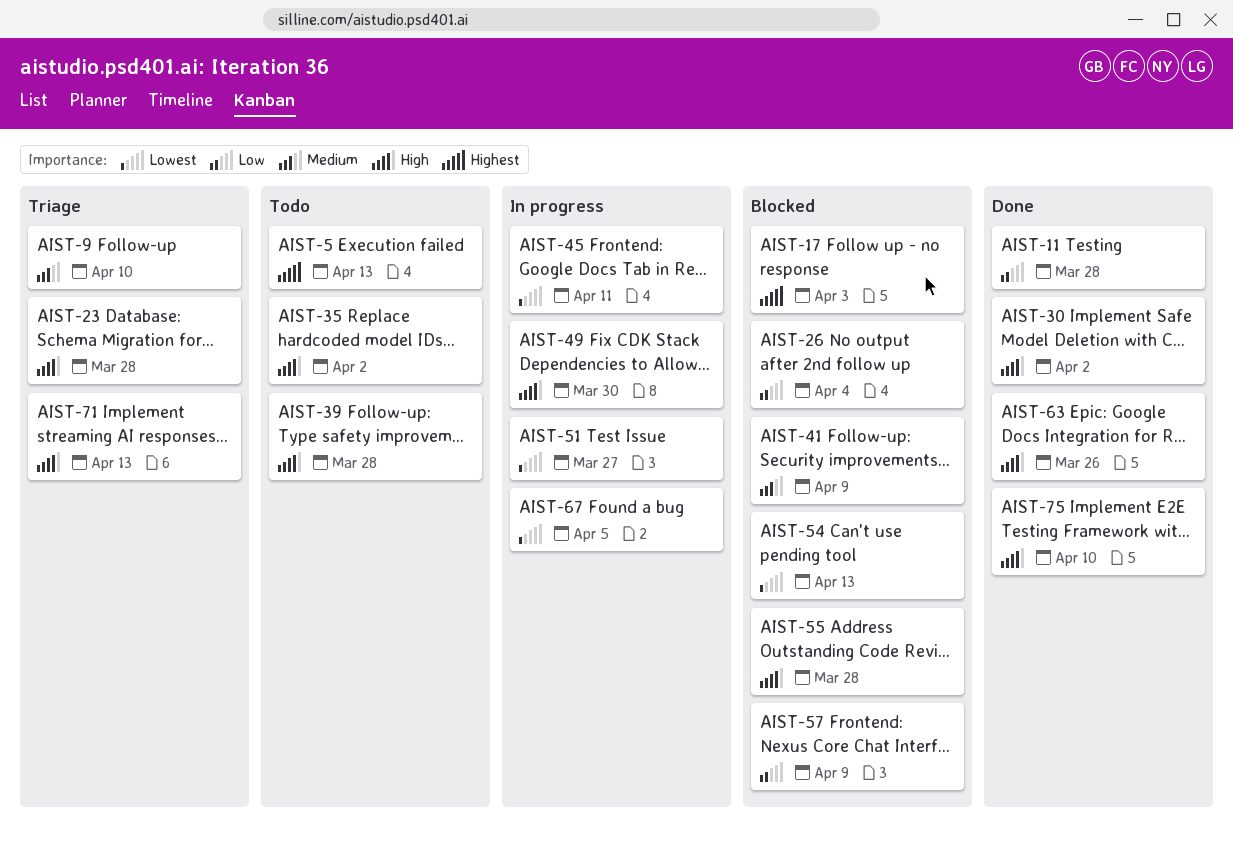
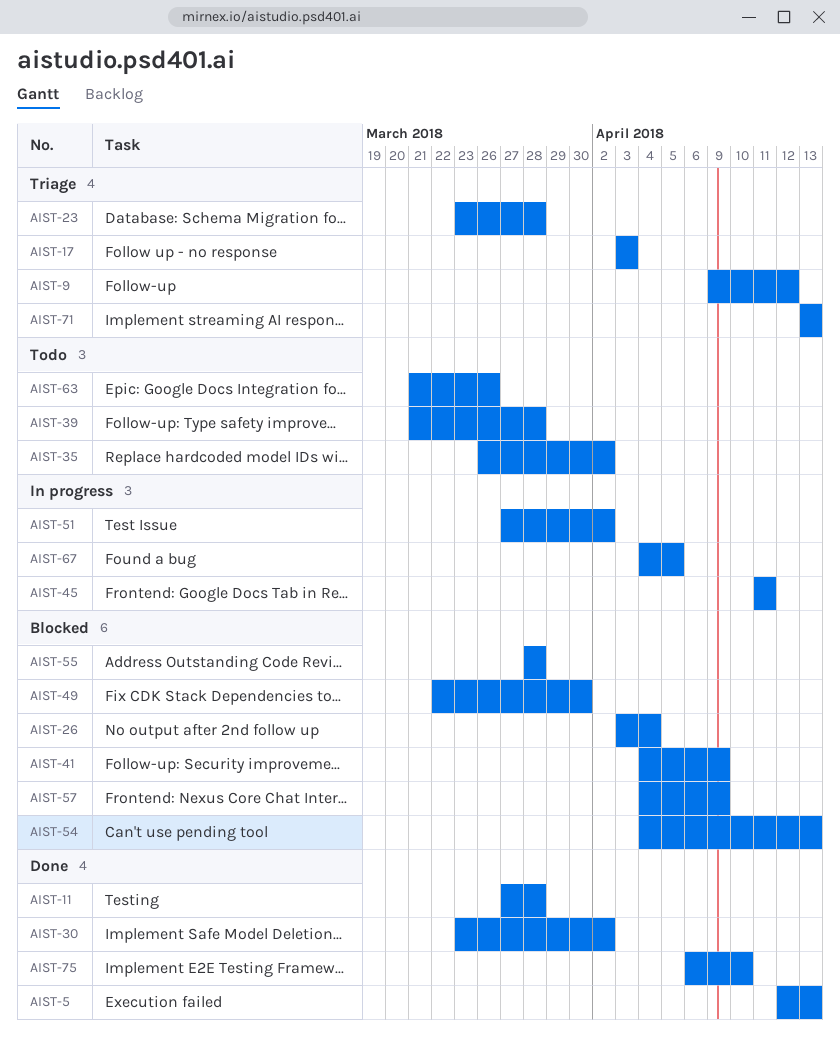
AIST-5, status: Todo -> Done
AIST-9, due: Apr 10 -> Apr 12
AIST-17, status: Blocked -> Triage
AIST-49, status: In progress -> Blocked
AIST-51, due: Mar 27 -> Apr 2
AIST-63, status: Done -> Todo

